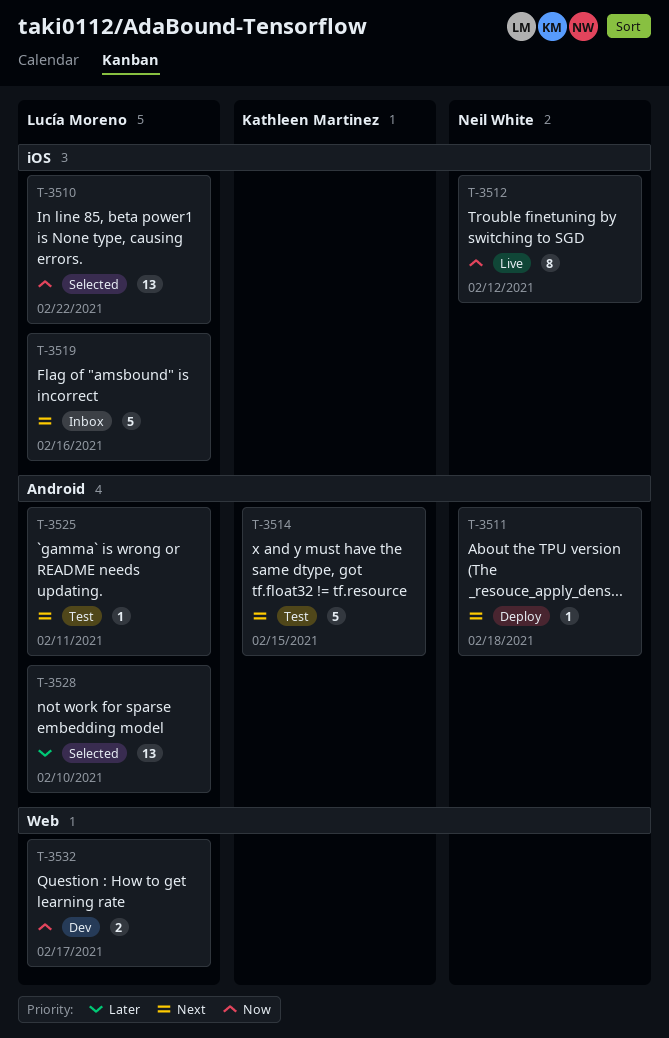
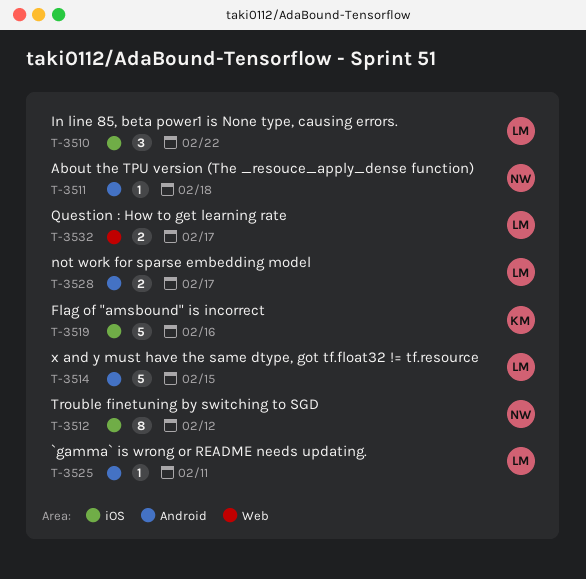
T-3510, estimate: 13 -> 3
T-3514, owner: Kathleen Martinez -> Lucía Moreno
T-3519, owner: Lucía Moreno -> Kathleen Martinez
T-3528, estimate: 13 -> 2
T-3528, due: Feb 10 -> Feb 17

